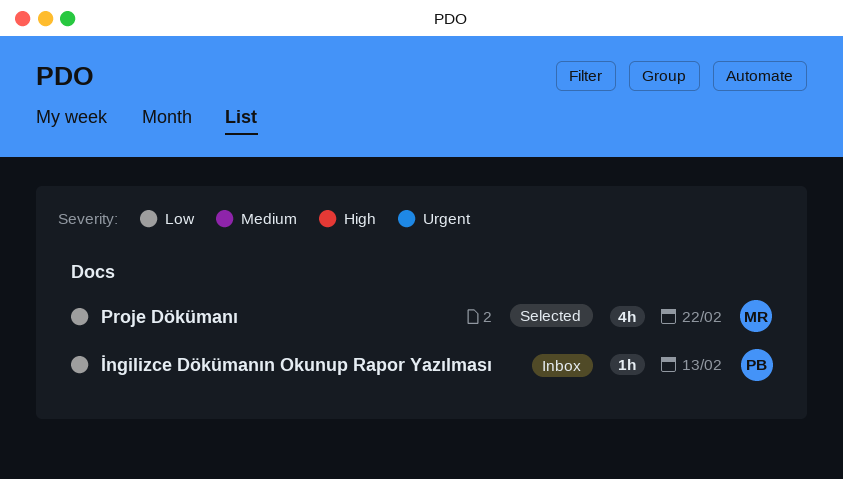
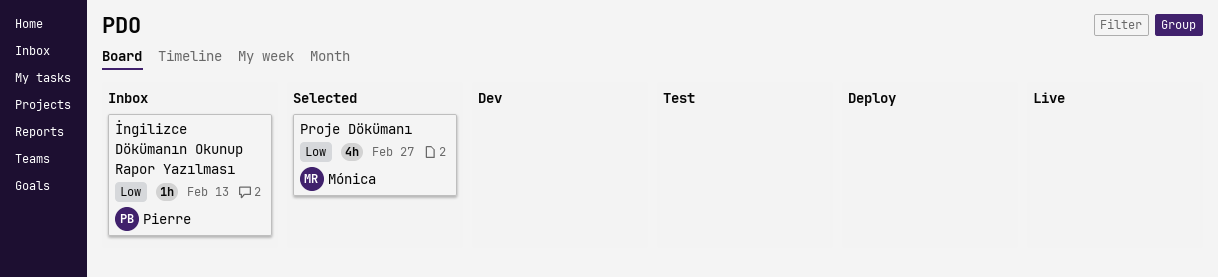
Proje Dökümanı, due: Feb 22 -> Feb 27

